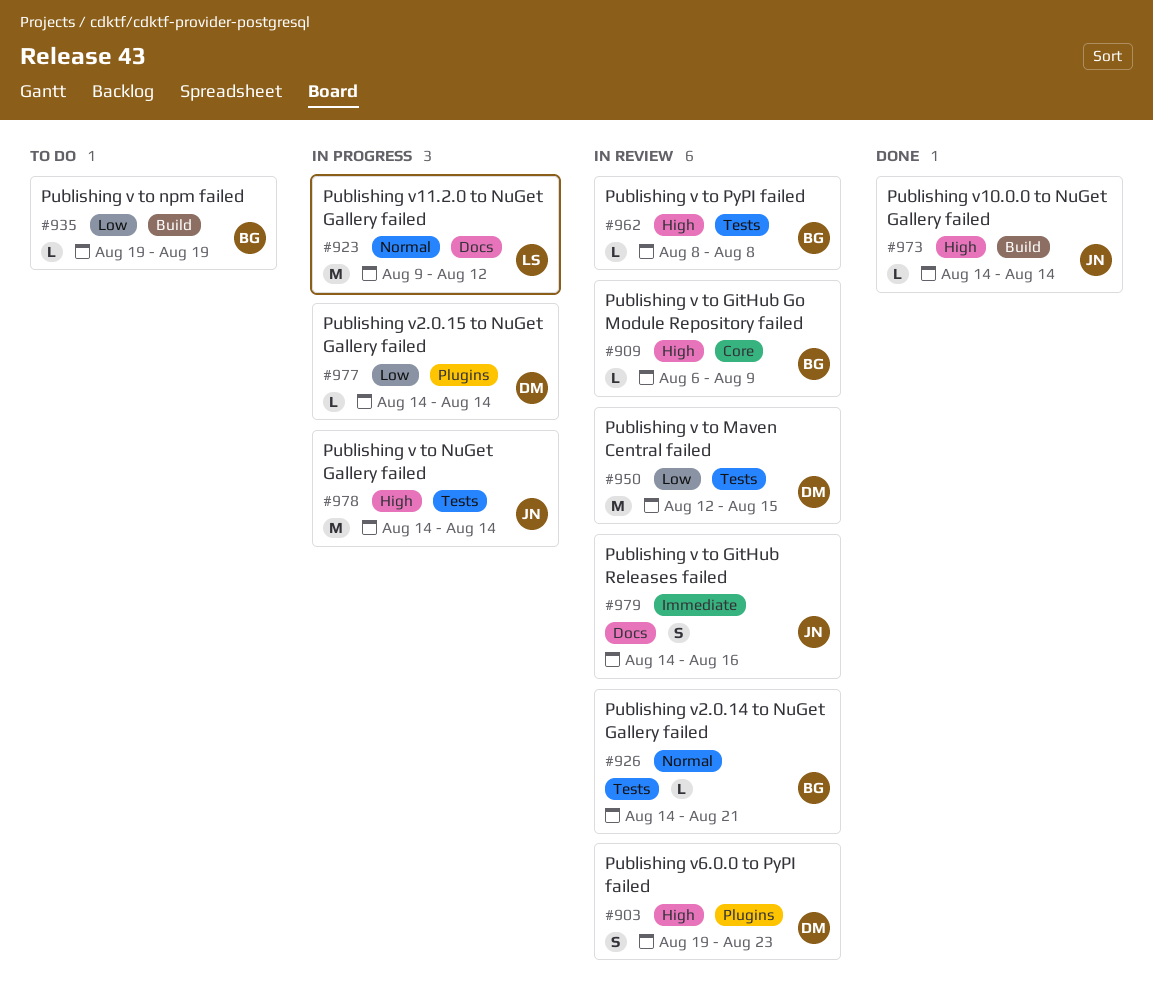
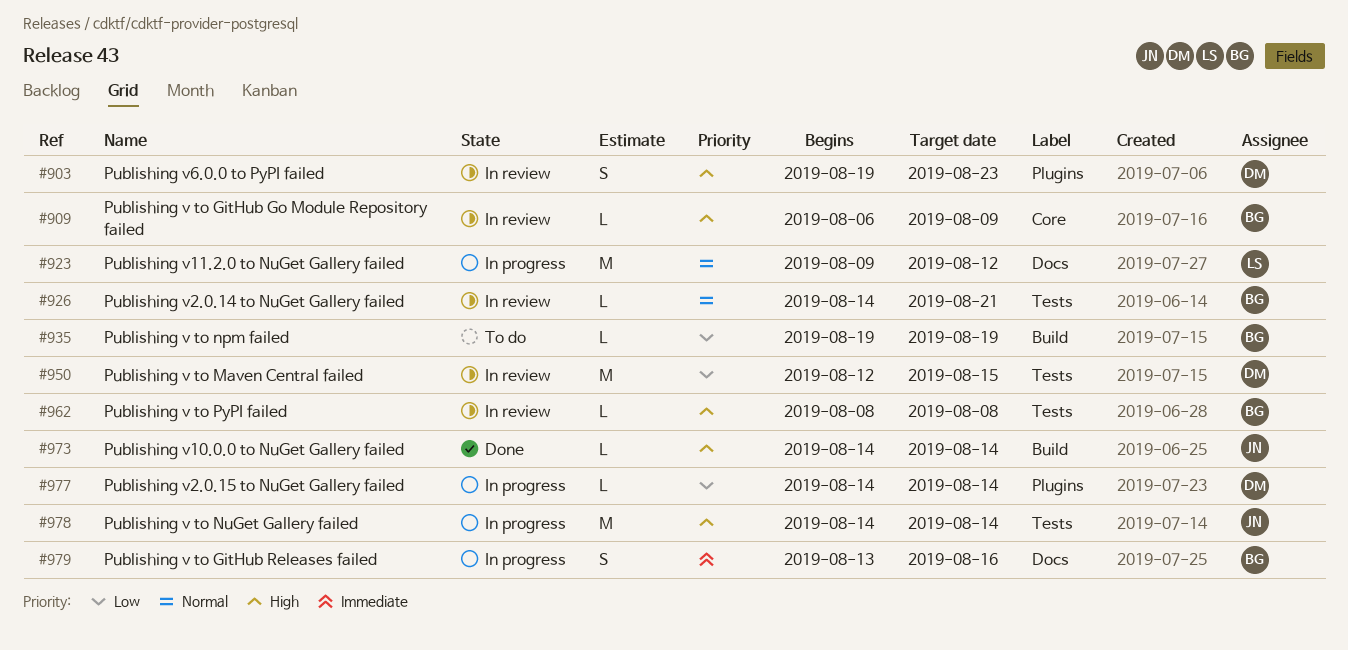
#979, status: In review -> In progress
#979, owner: JN -> BG
#979, start: Aug 14 -> Aug 13

